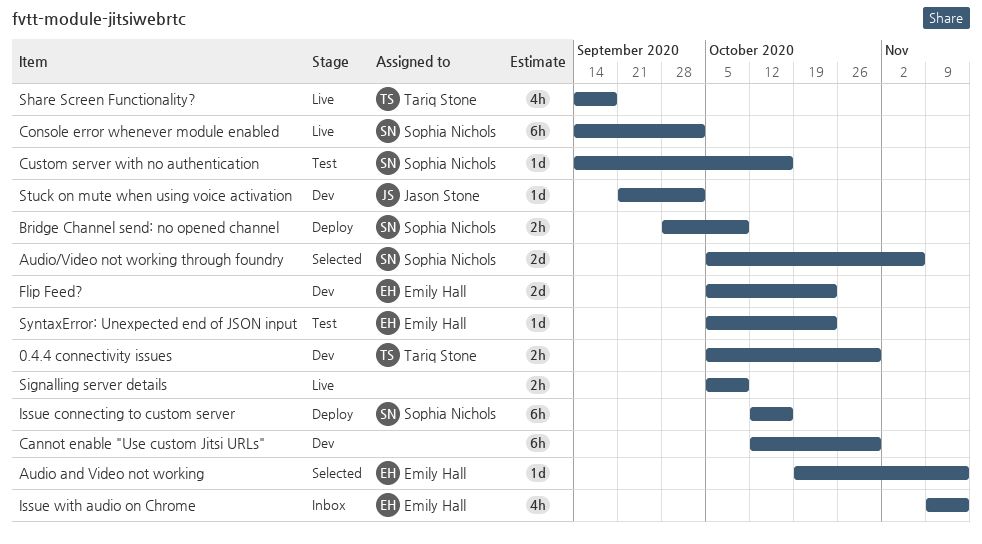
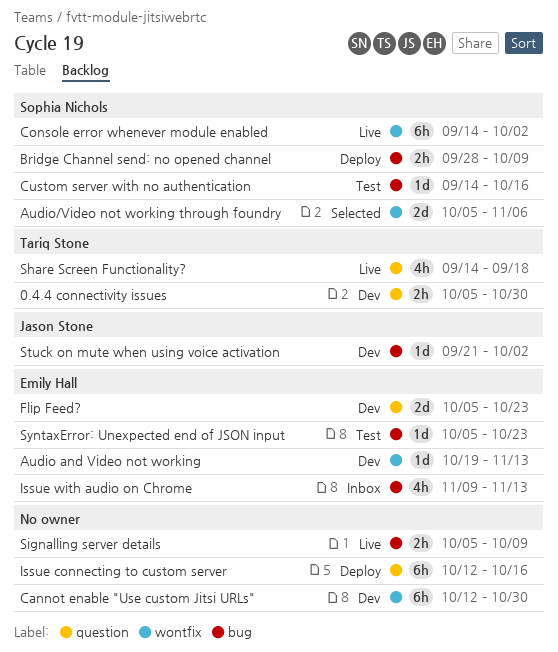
Audio and Video not working, status: Selected -> Dev
Issue connecting to custom server, owner: Sophia Nichols -> none

